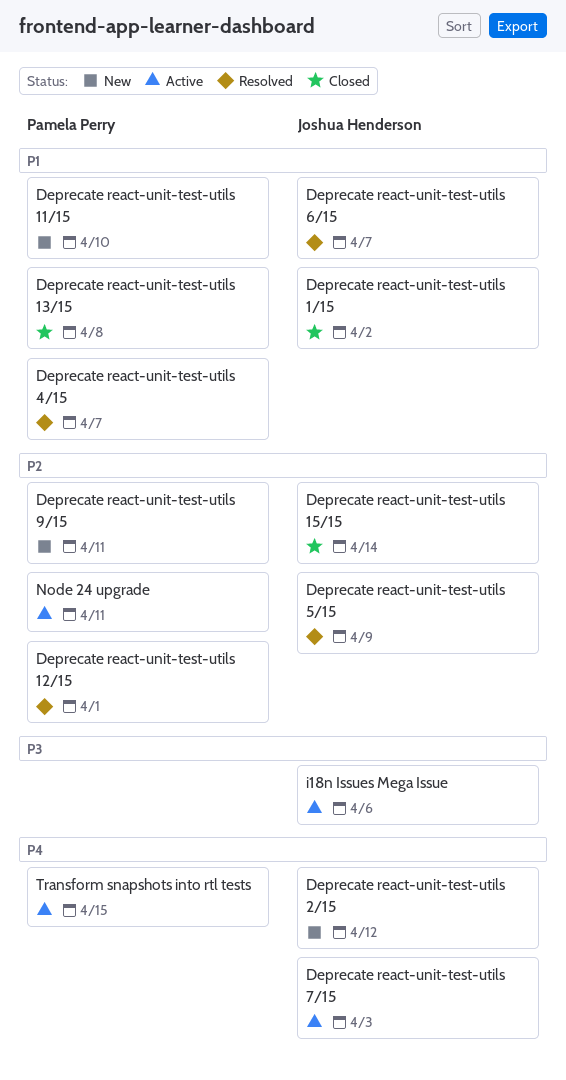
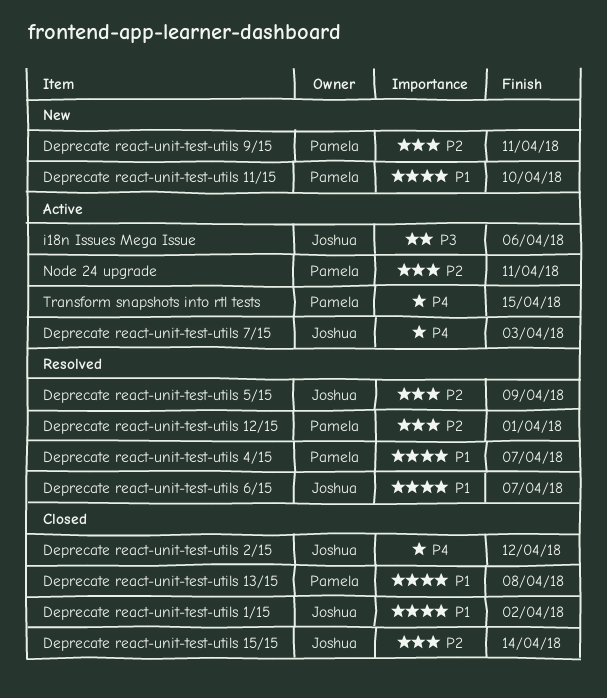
Deprecate react-unit-test-utils 2/15, status: New -> Closed

